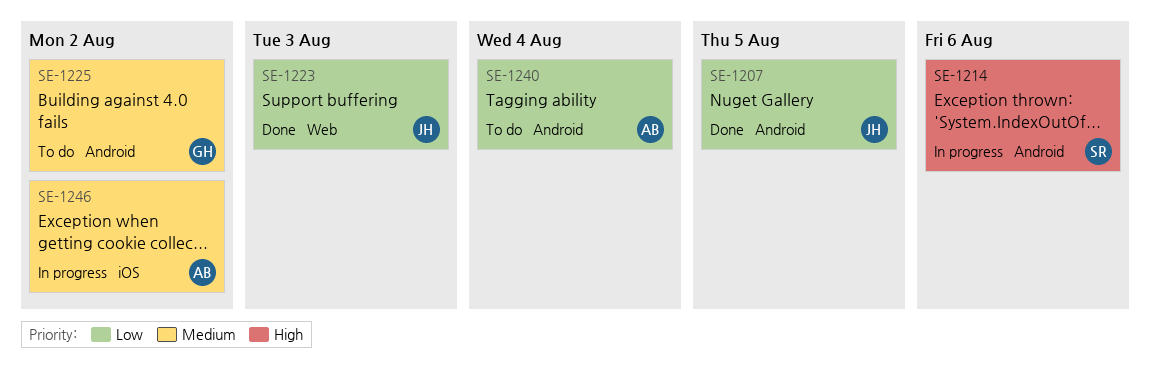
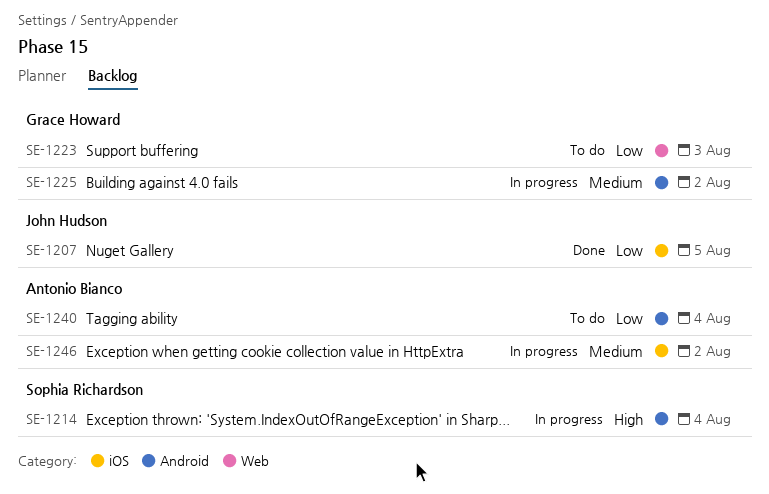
SE-1207, label: Android -> iOS
SE-1214, due: Aug 6 -> Aug 4
SE-1223, status: Done -> To do
SE-1223, owner: John Hudson -> Grace Howard
SE-1225, status: To do -> In progress

